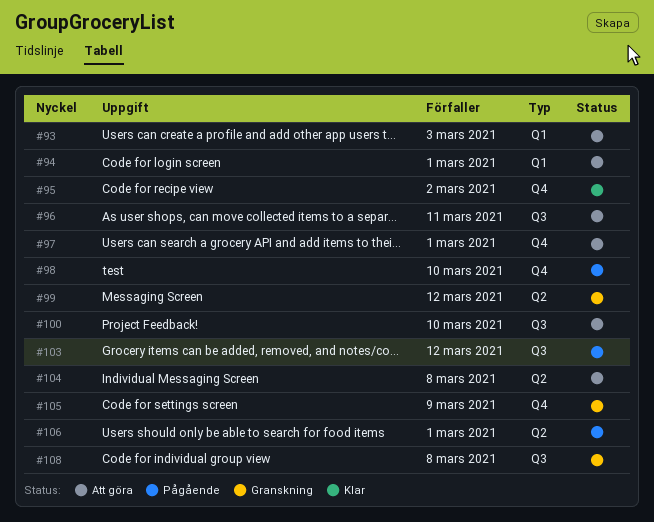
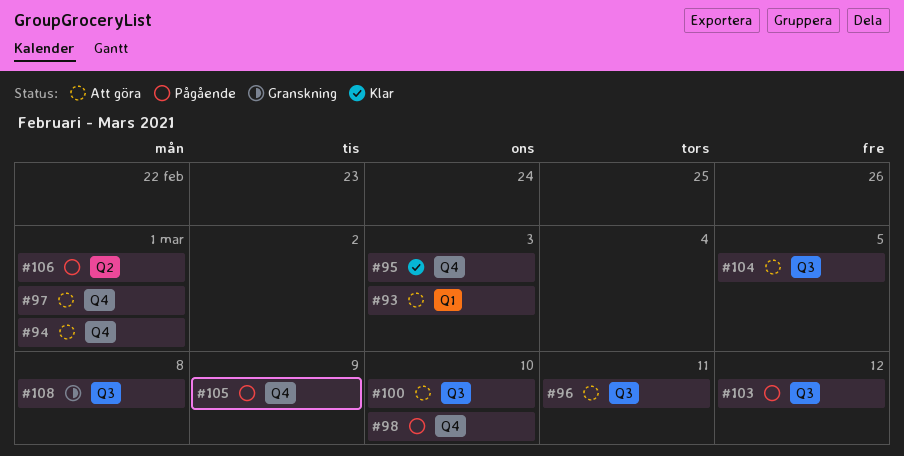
#94, label: Q1 -> Q4
#95, due: Mar 2 -> Mar 3
#99: present -> none
#104, label: Q2 -> Q3
#104, due: Mar 8 -> Mar 5
#105, status: Granskning -> Pågående

